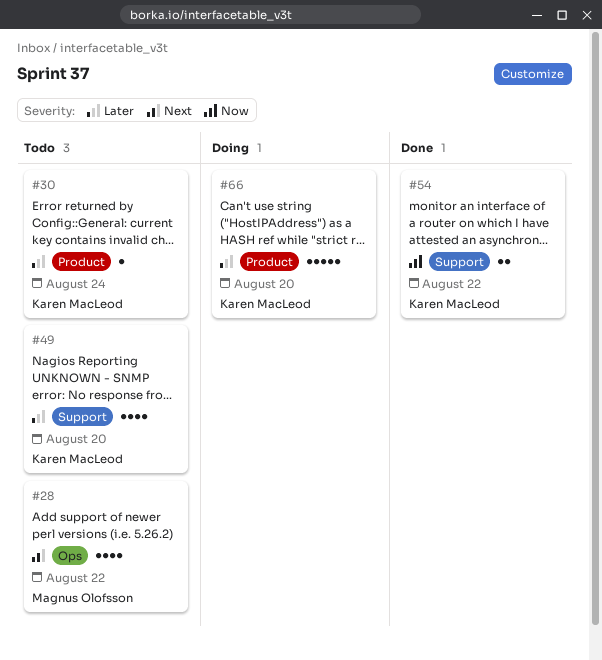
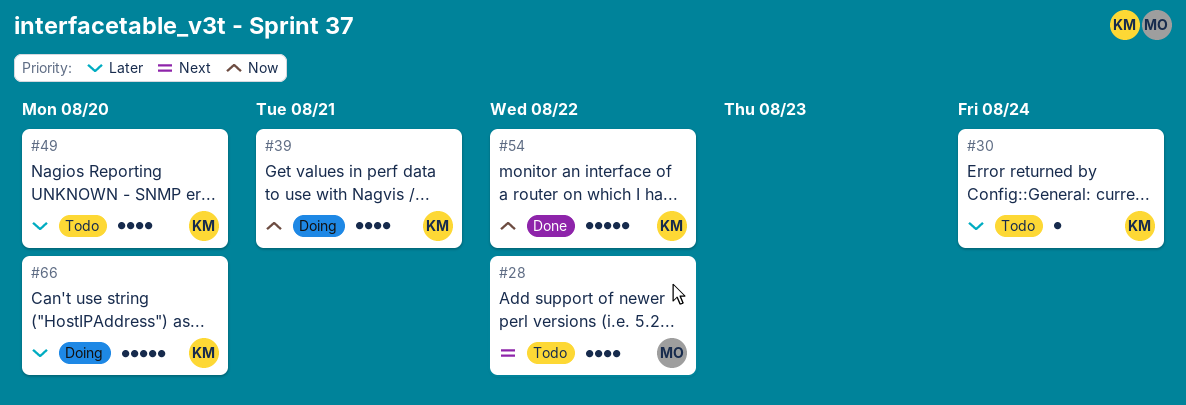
#39: none -> present
#54, estimate: 2 -> 5

